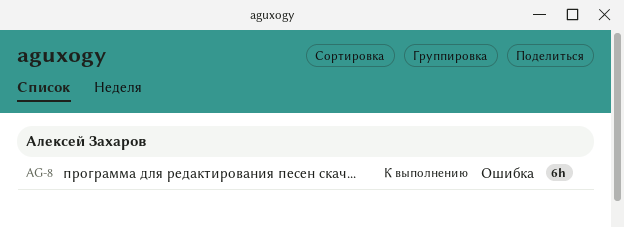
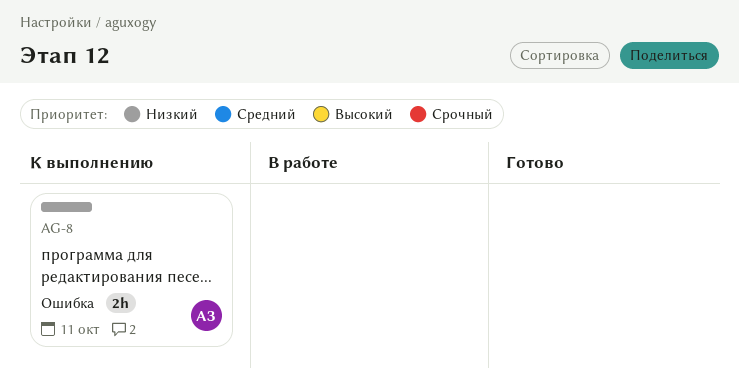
AG-8, estimate: 6h -> 2h

